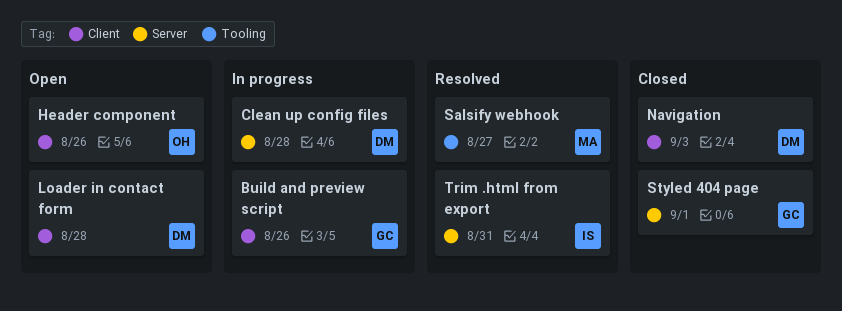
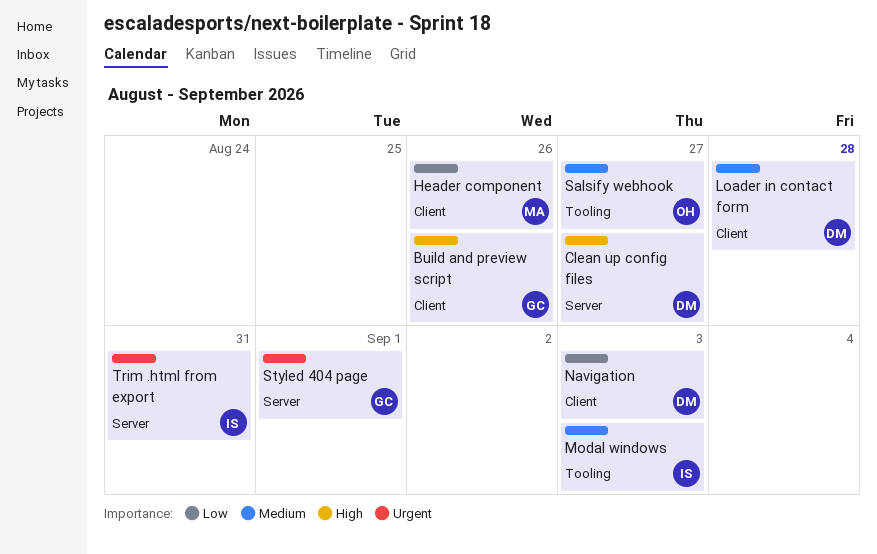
Clean up config files, due: Aug 28 -> Aug 27
Header component, owner: OH -> MA
Modal windows: none -> present
Salsify webhook, owner: MA -> OH

